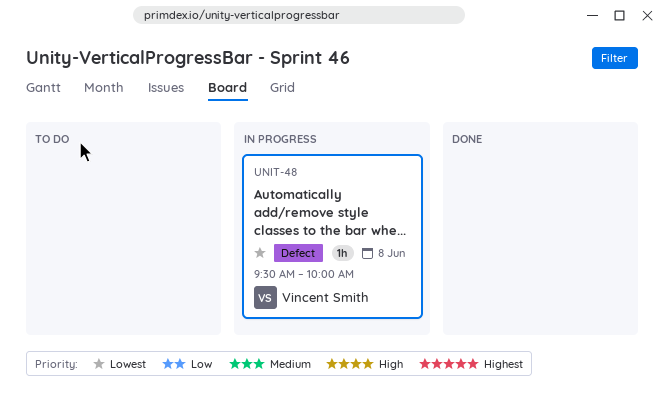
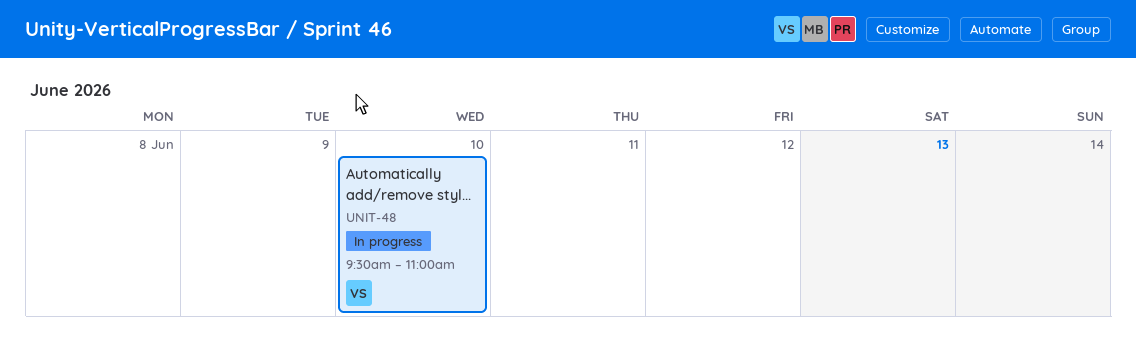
UNIT-48, day: Jun 8 -> Jun 10
UNIT-48, ends: 10:00 -> 11:00

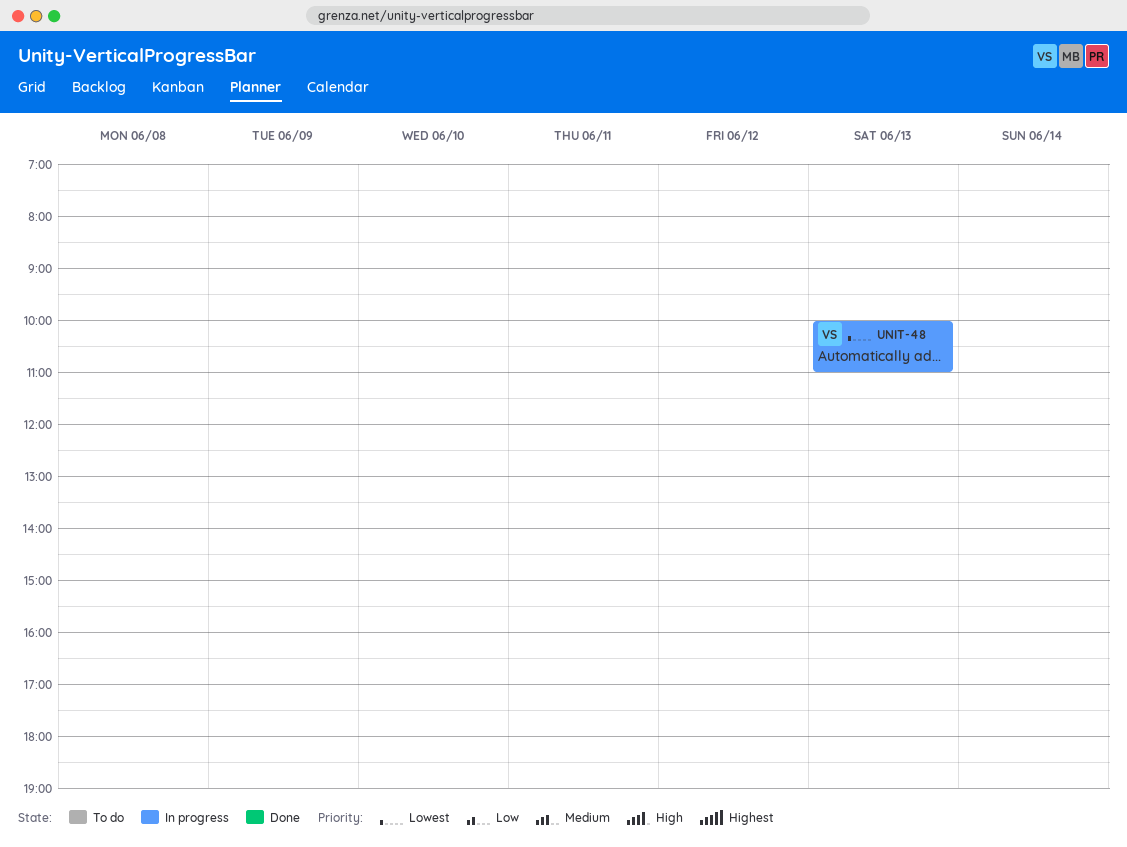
UNIT-48, day: Jun 10 -> Jun 13
UNIT-48, begins: 09:30 -> 10:00

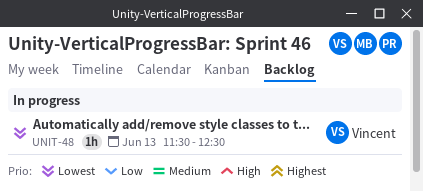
UNIT-48, begins: 10:00 -> 11:30
UNIT-48, ends: 11:00 -> 12:30

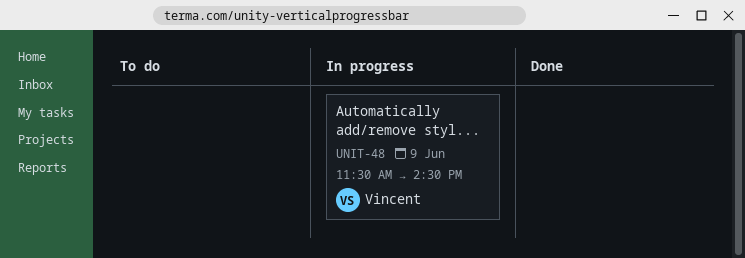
UNIT-48, day: Jun 13 -> Jun 9
UNIT-48, ends: 12:30 -> 14:30

